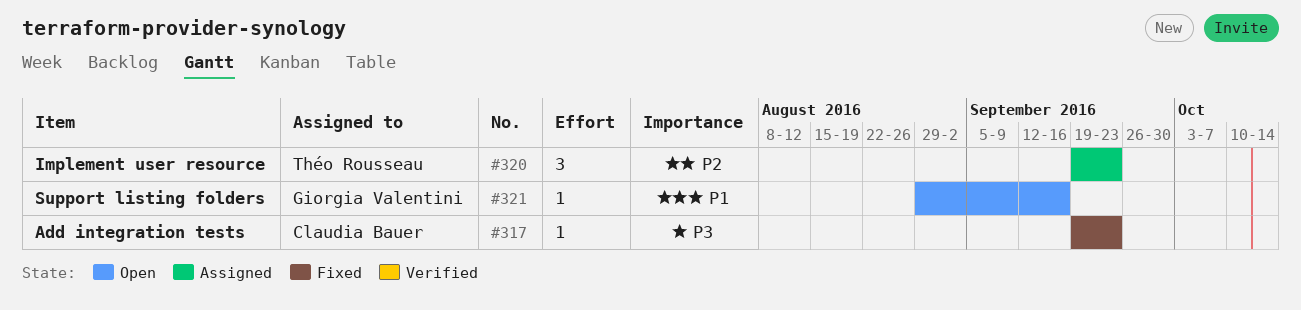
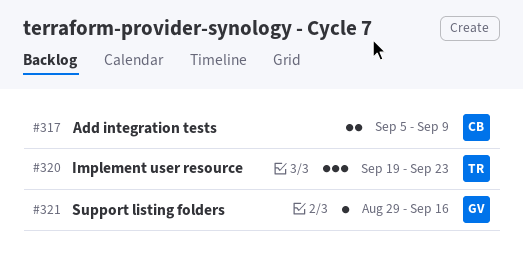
#317, estimate: 1 -> 2
#317, start: Sep 19 -> Sep 5
#317, due: Sep 23 -> Sep 9

